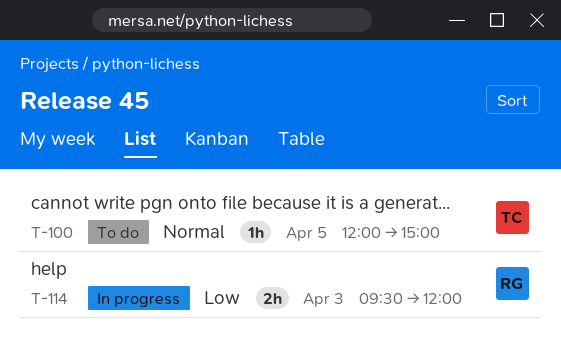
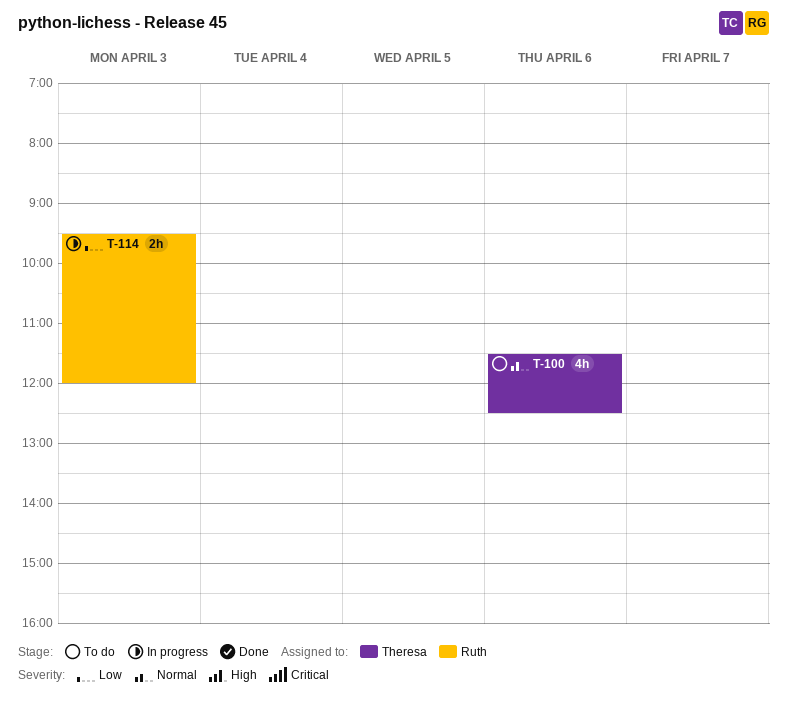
T-100, estimate: 1h -> 4h
T-100, day: Apr 5 -> Apr 6
T-100, begins: 12:00 -> 11:30
T-100, ends: 15:00 -> 12:30

